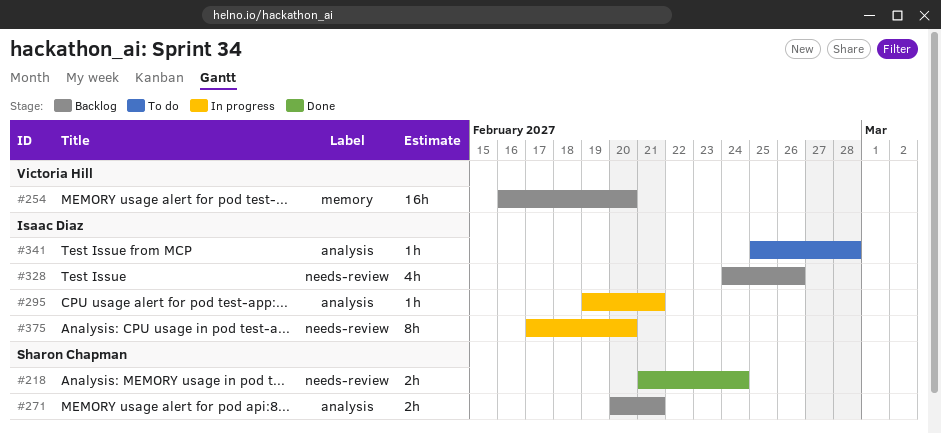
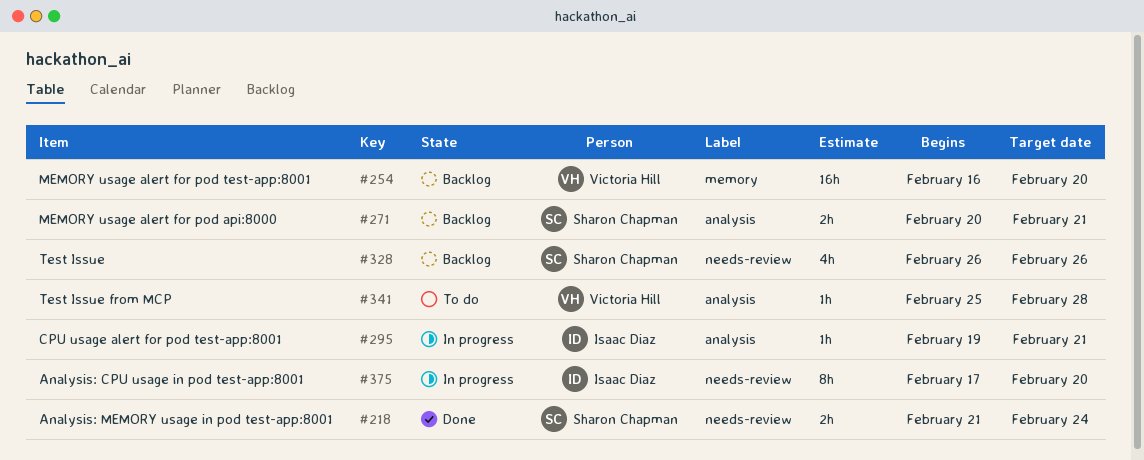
#328, owner: Isaac Diaz -> Sharon Chapman
#328, start: Feb 24 -> Feb 26
#341, owner: Isaac Diaz -> Victoria Hill

